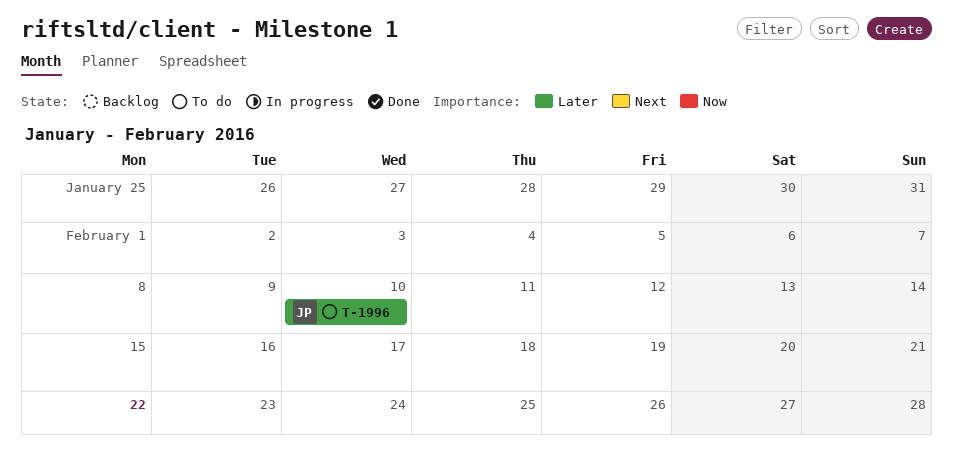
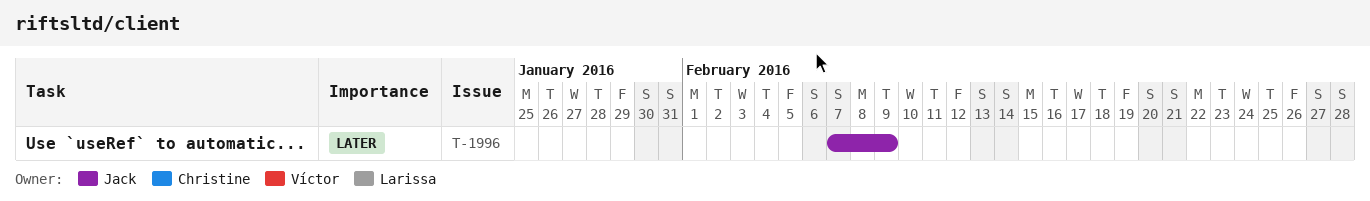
T-1996, start: Feb 10 -> Feb 7
T-1996, due: Feb 10 -> Feb 9

